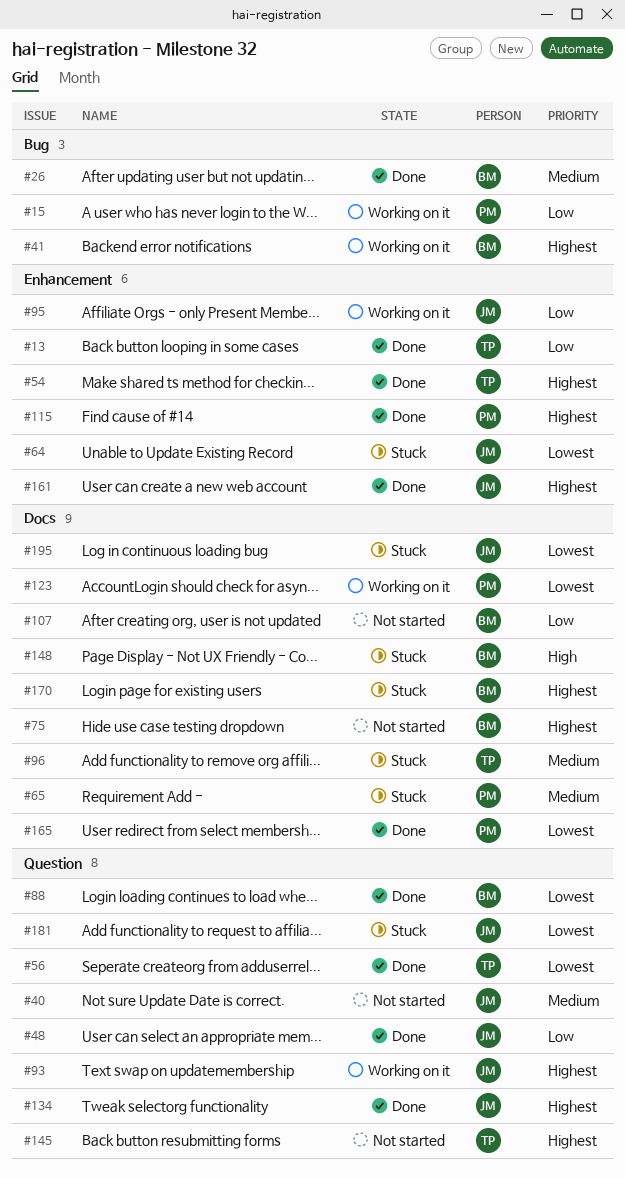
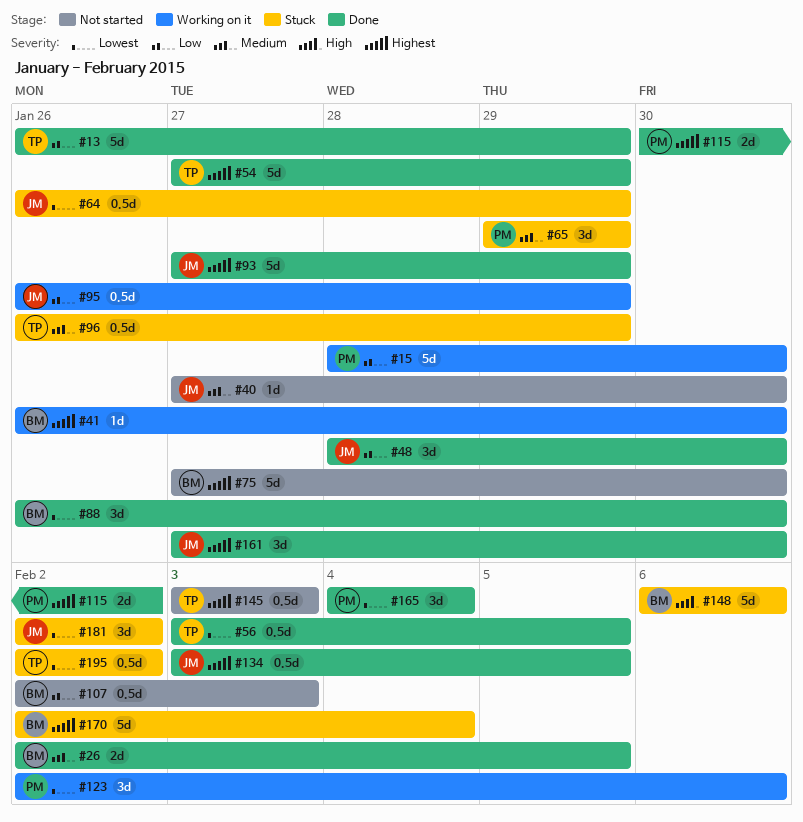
#93, status: Working on it -> Done
#195, owner: JM -> TP

